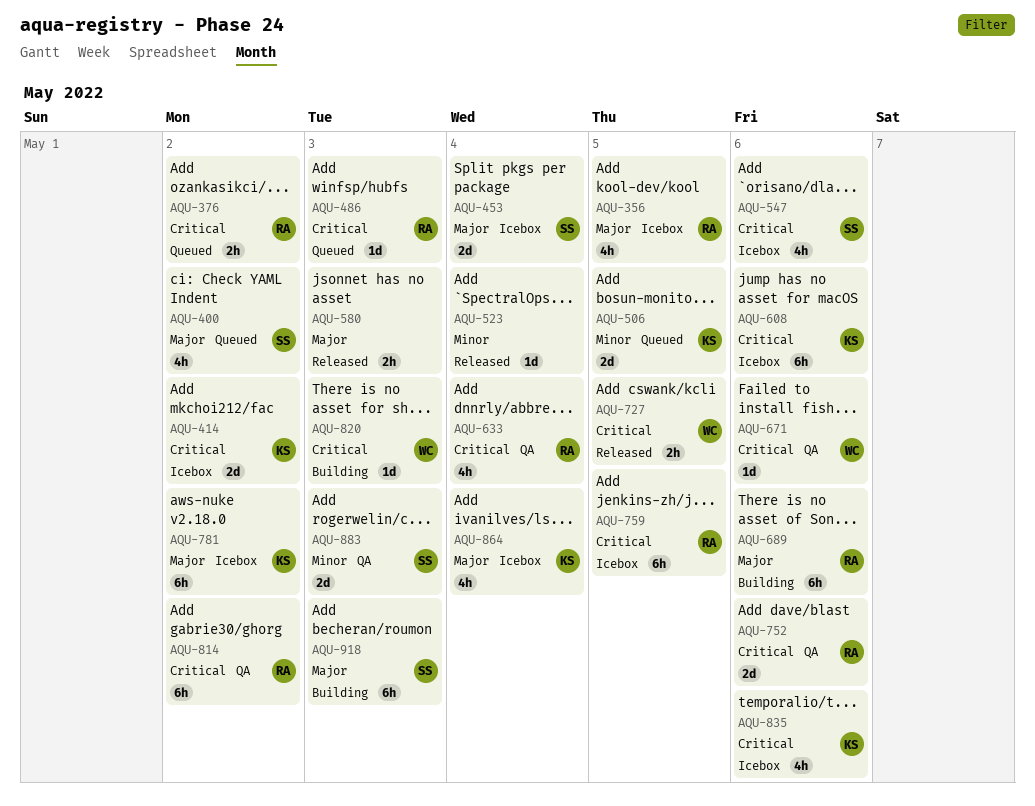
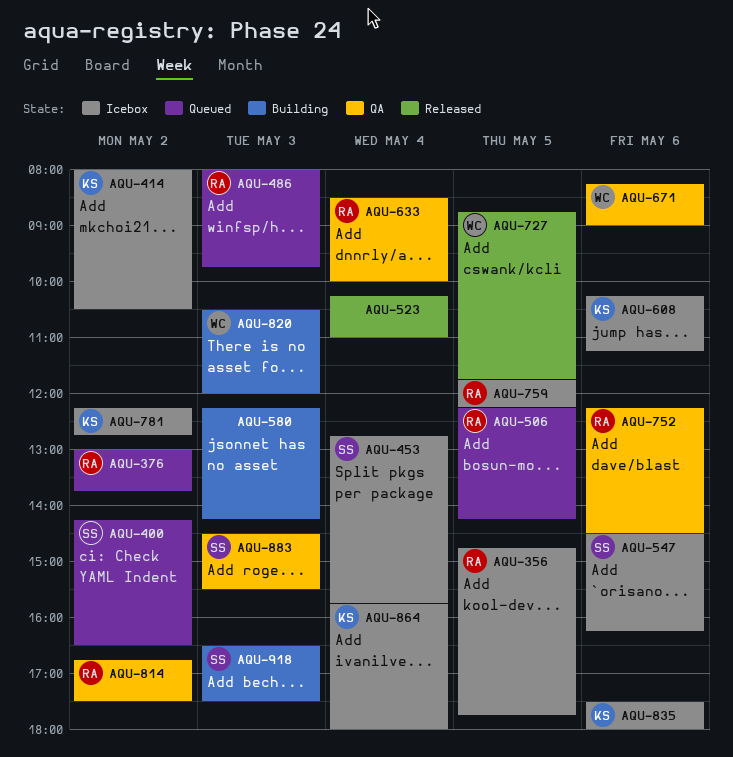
AQU-506, owner: KS -> RA
AQU-580, status: Released -> Building
AQU-689: present -> none

